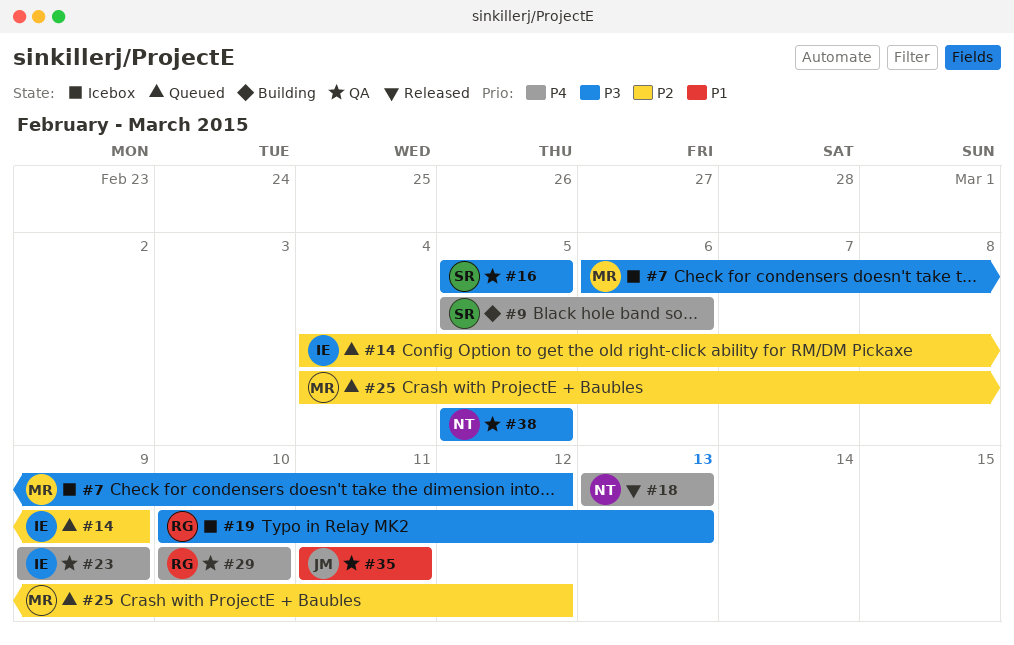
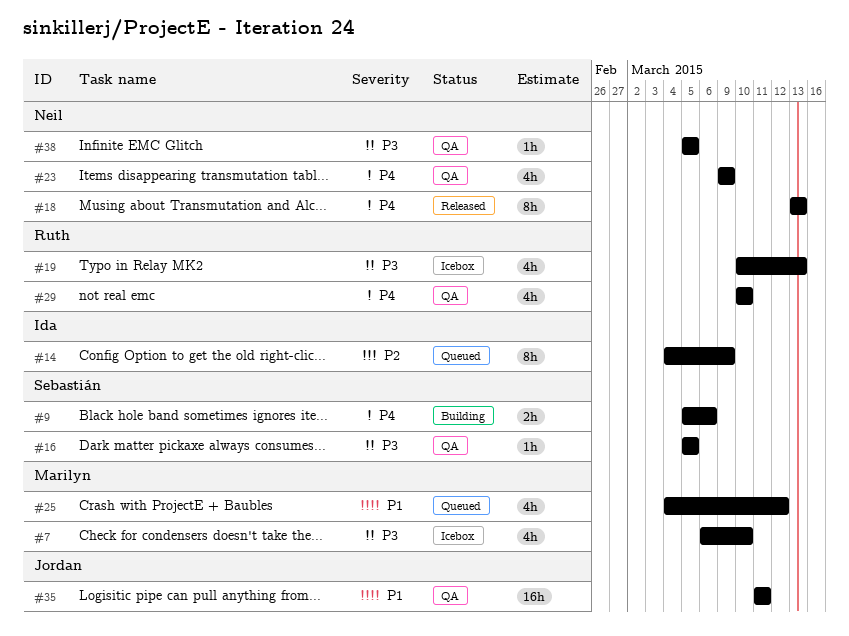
#7, due: Mar 12 -> Mar 10
#23, owner: Ida -> Neil
#25, priority: P2 -> P1

